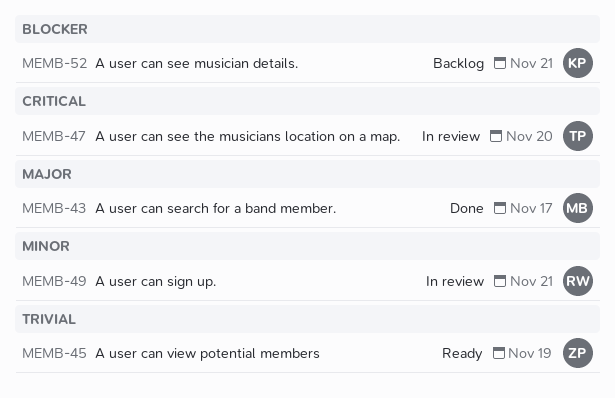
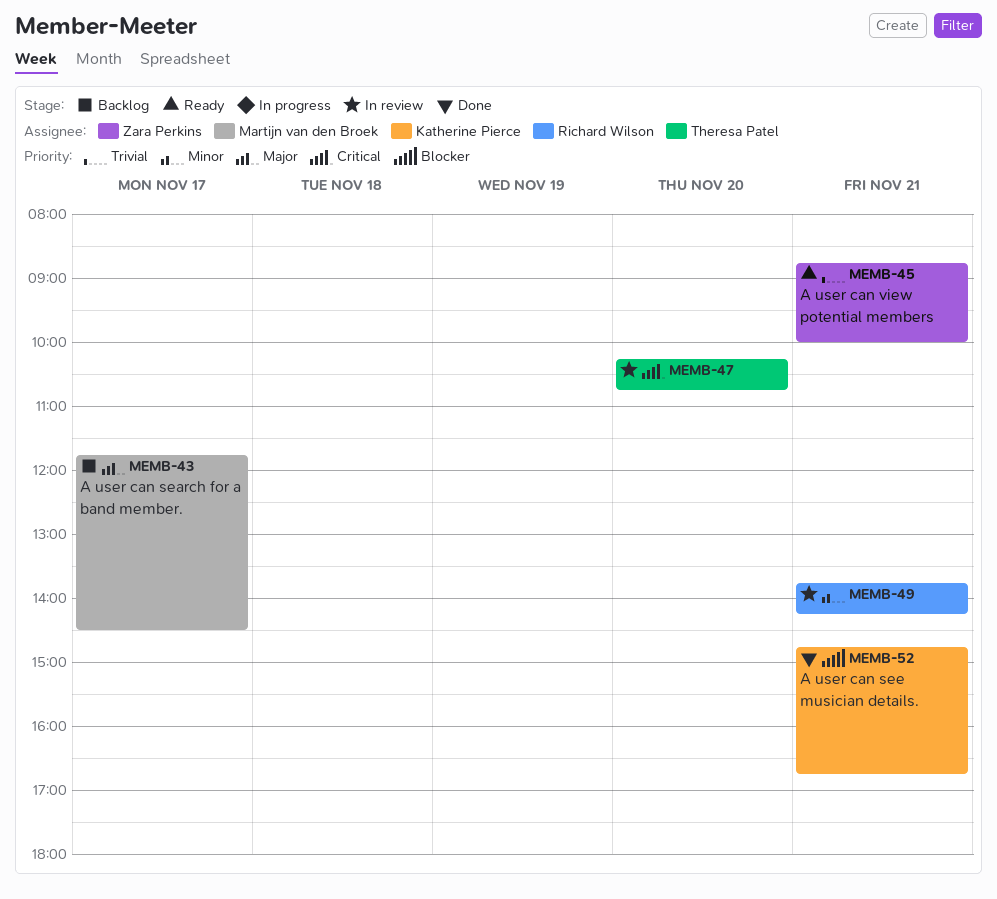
MEMB-43, status: Done -> Backlog
MEMB-45, day: Nov 19 -> Nov 21
MEMB-52, status: Backlog -> Done

